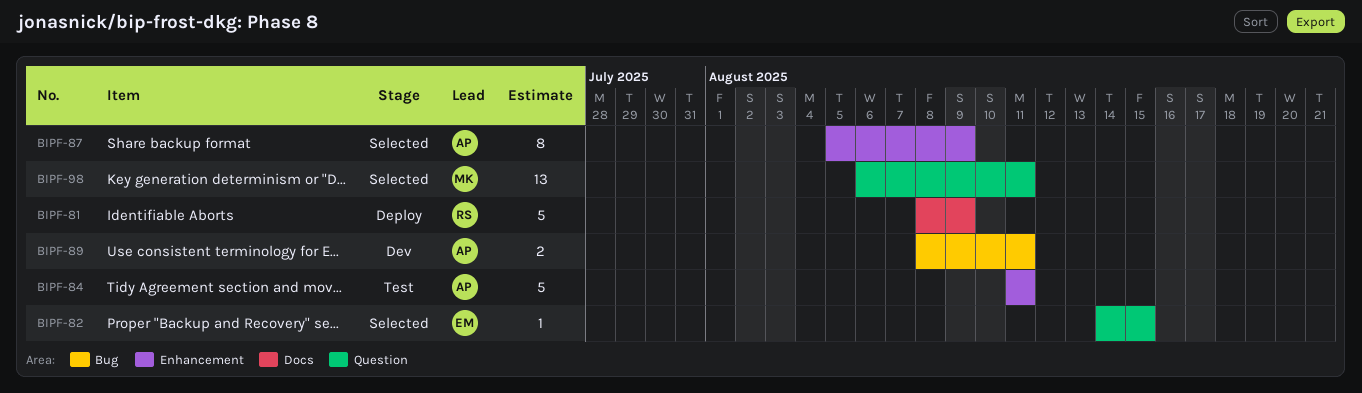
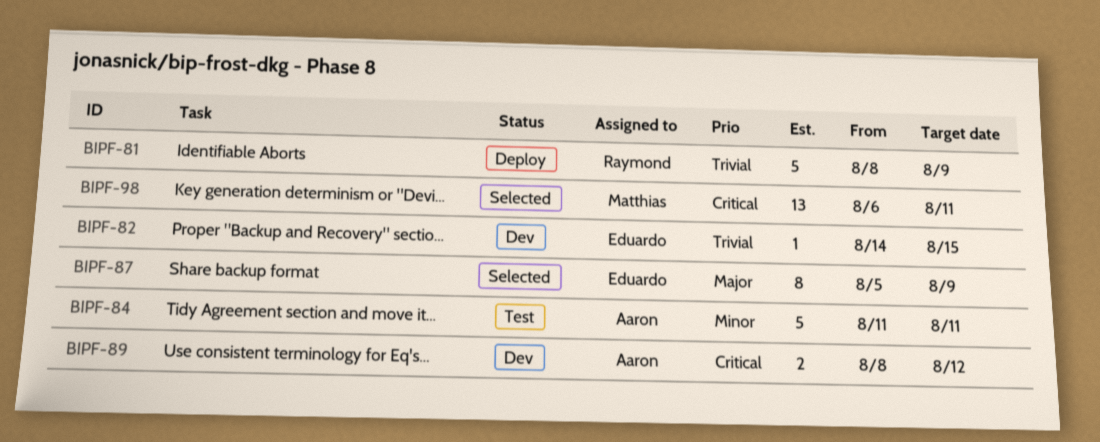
BIPF-82, status: Selected -> Dev
BIPF-87, owner: Aaron -> Eduardo
BIPF-89, due: Aug 11 -> Aug 12

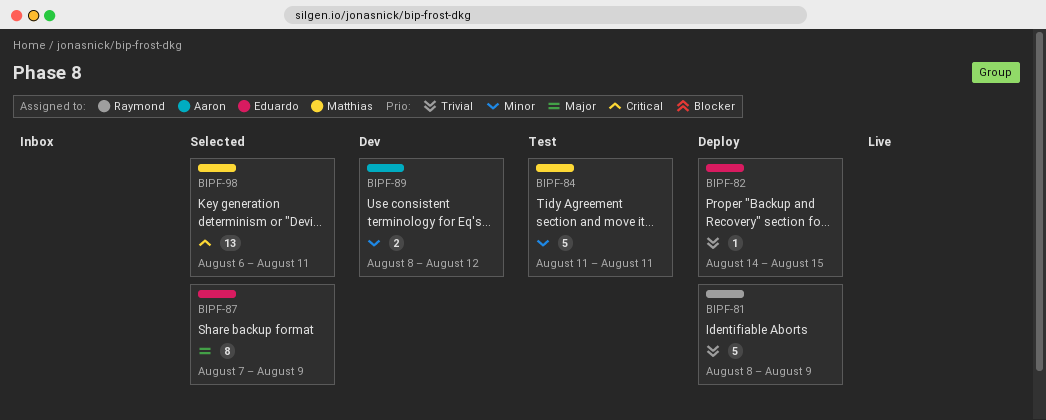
BIPF-82, status: Dev -> Deploy
BIPF-84, owner: Aaron -> Matthias
BIPF-87, start: Aug 5 -> Aug 7
BIPF-89, priority: Critical -> Minor

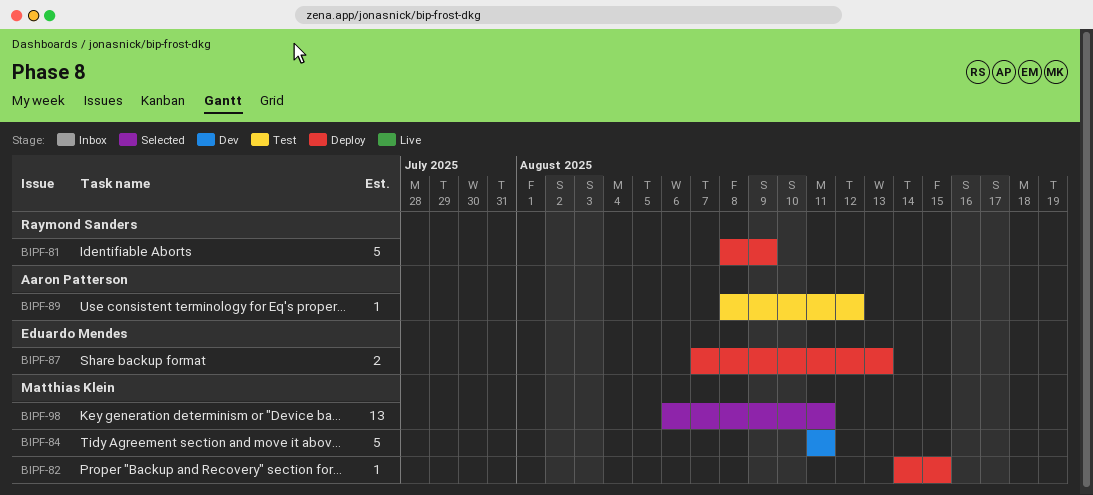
BIPF-82, owner: Eduardo Mendes -> Matthias Klein
BIPF-84, status: Test -> Dev
BIPF-87, status: Selected -> Deploy
BIPF-87, estimate: 8 -> 2
BIPF-87, due: Aug 9 -> Aug 13
BIPF-89, status: Dev -> Test
BIPF-89, estimate: 2 -> 1

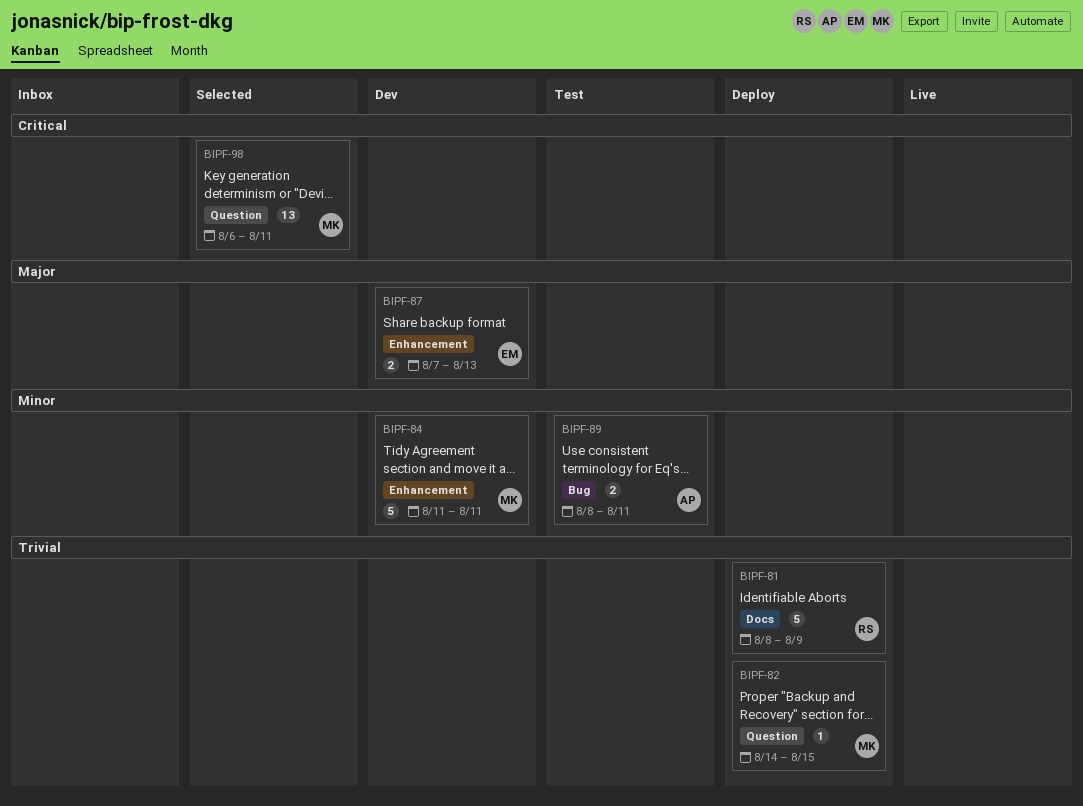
BIPF-87, status: Deploy -> Dev
BIPF-89, estimate: 1 -> 2
BIPF-89, due: Aug 12 -> Aug 11

